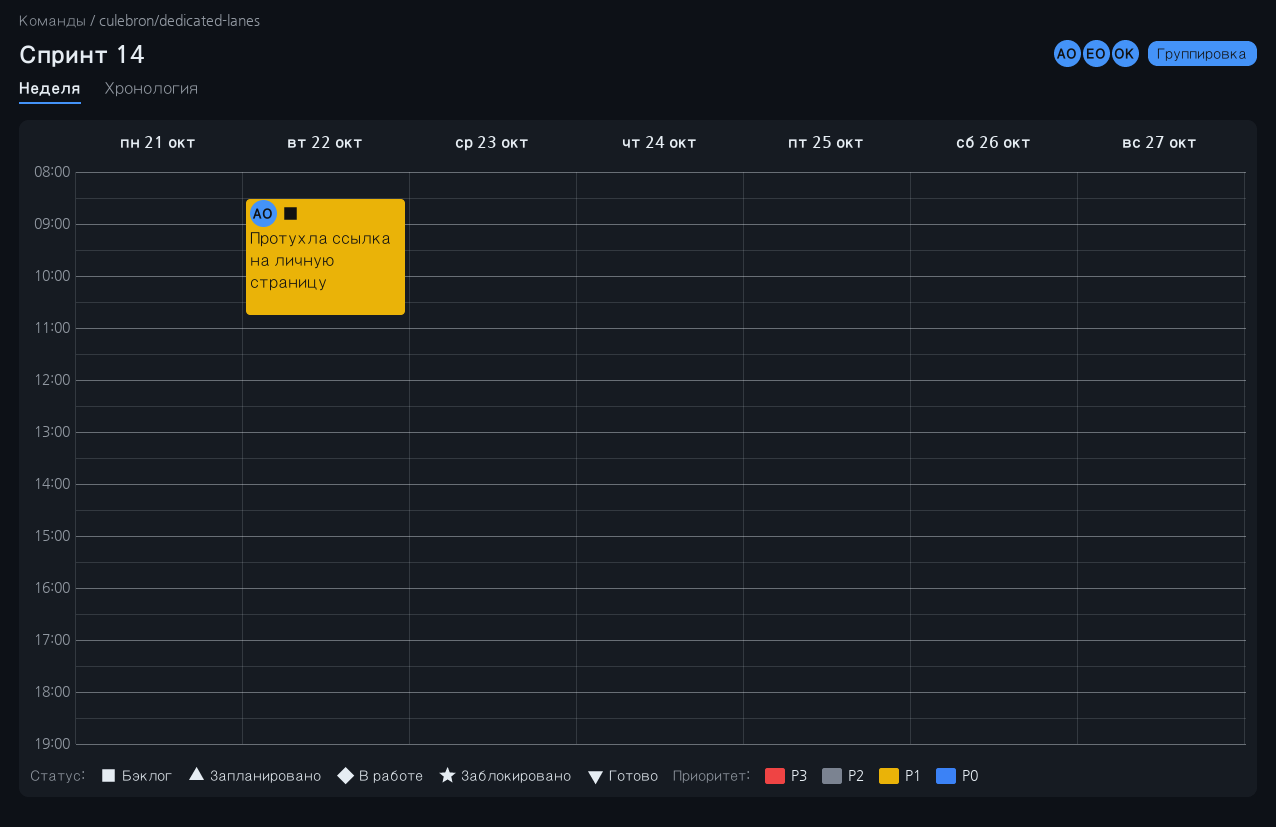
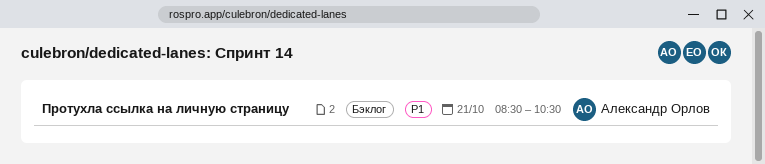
Протухла ссылка на личную страницу, day: Oct 22 -> Oct 21
Протухла ссылка на личную страницу, ends: 10:45 -> 10:30

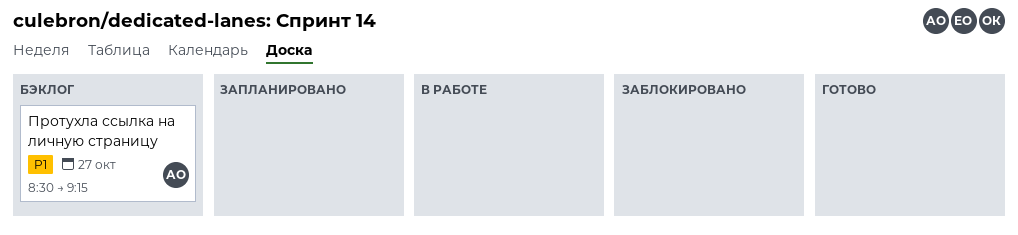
Протухла ссылка на личную страницу, day: Oct 21 -> Oct 27
Протухла ссылка на личную страницу, ends: 10:30 -> 09:15

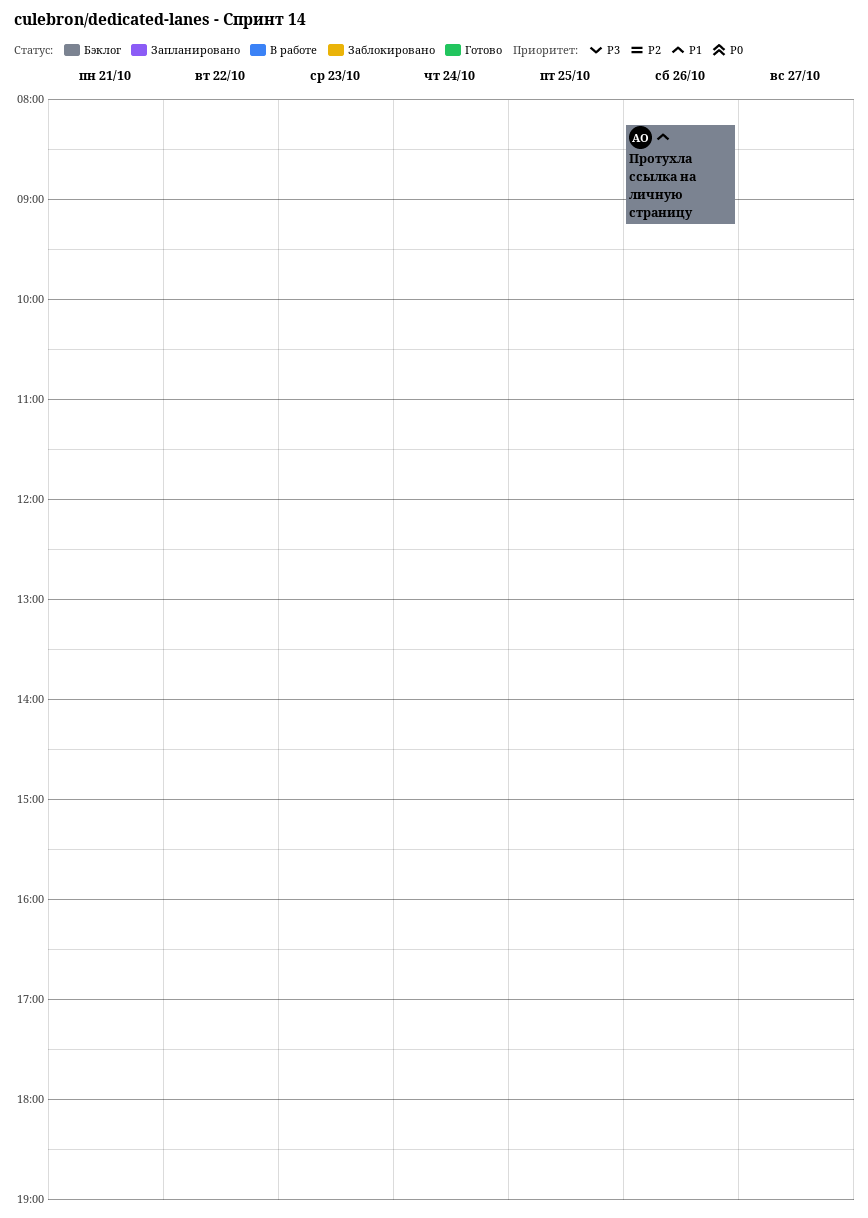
Протухла ссылка на личную страницу, day: Oct 27 -> Oct 26
Протухла ссылка на личную страницу, begins: 08:30 -> 08:15

